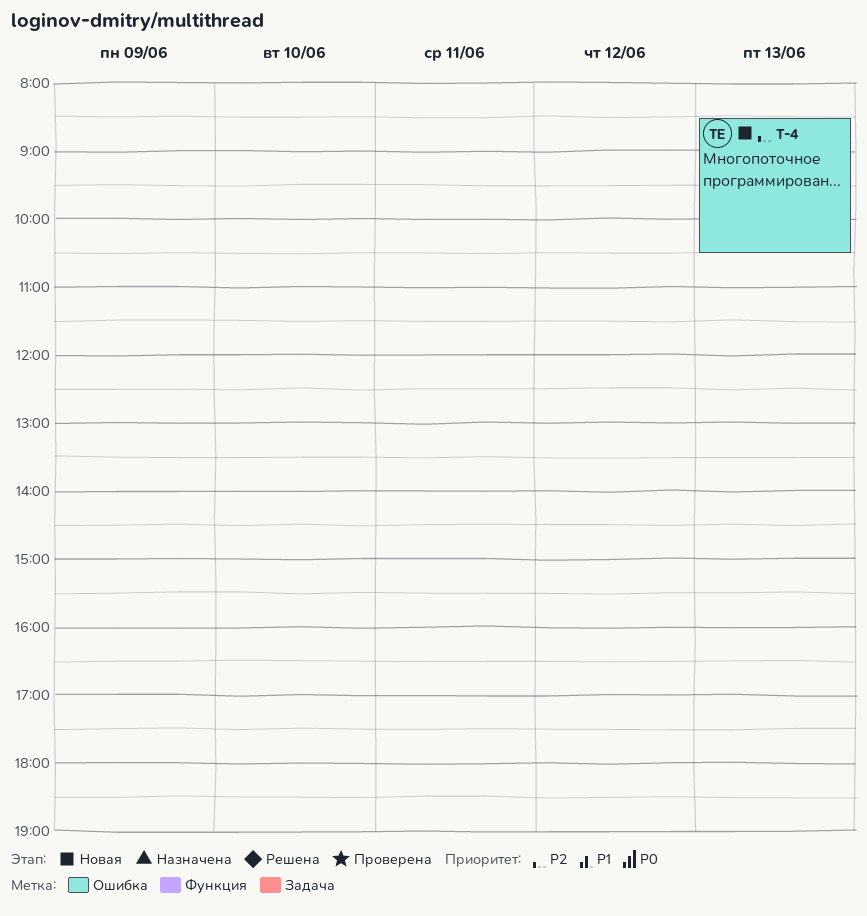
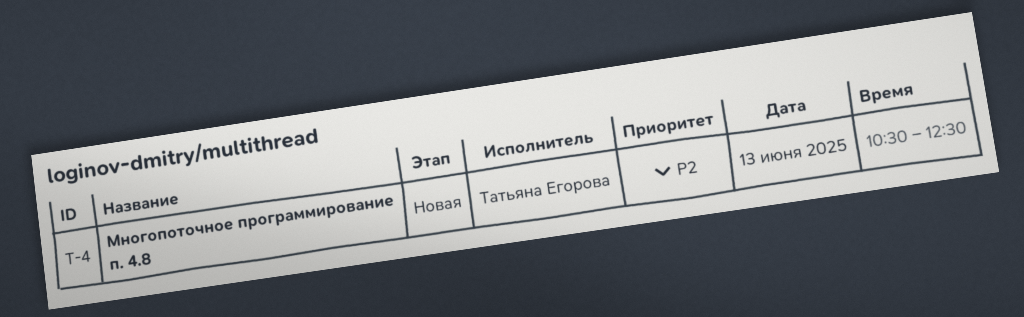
T-4, begins: 08:30 -> 10:30
T-4, ends: 10:30 -> 12:30

